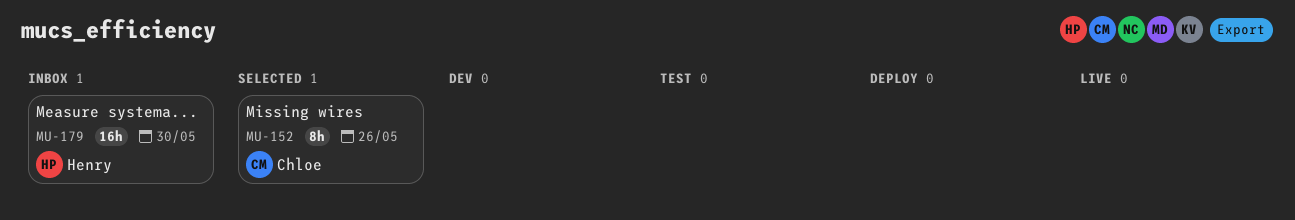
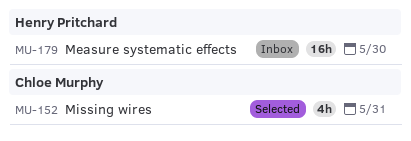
MU-152, estimate: 8h -> 4h
MU-152, due: May 26 -> May 31

